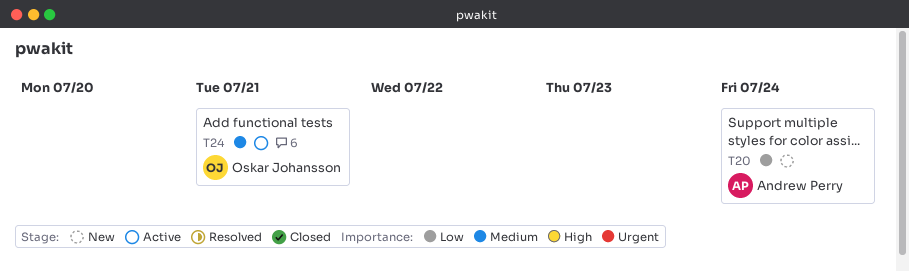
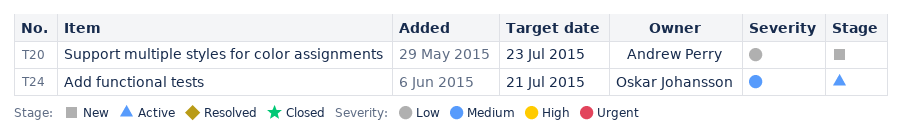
T20, due: Jul 24 -> Jul 23

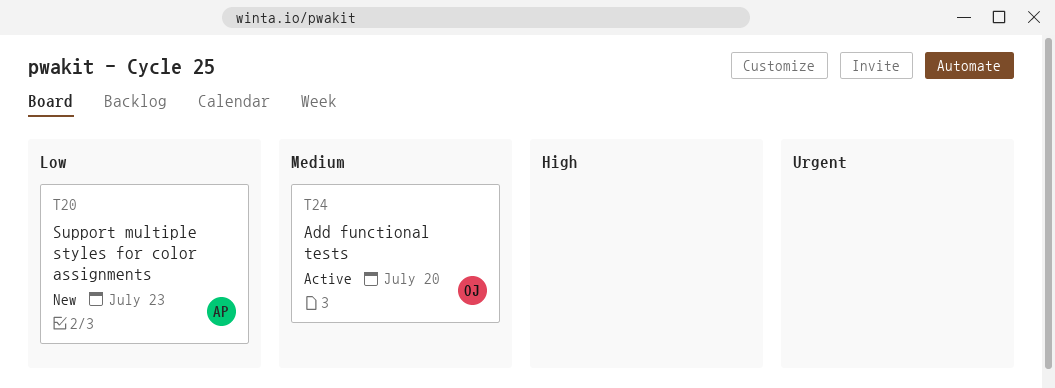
T24, due: Jul 21 -> Jul 20

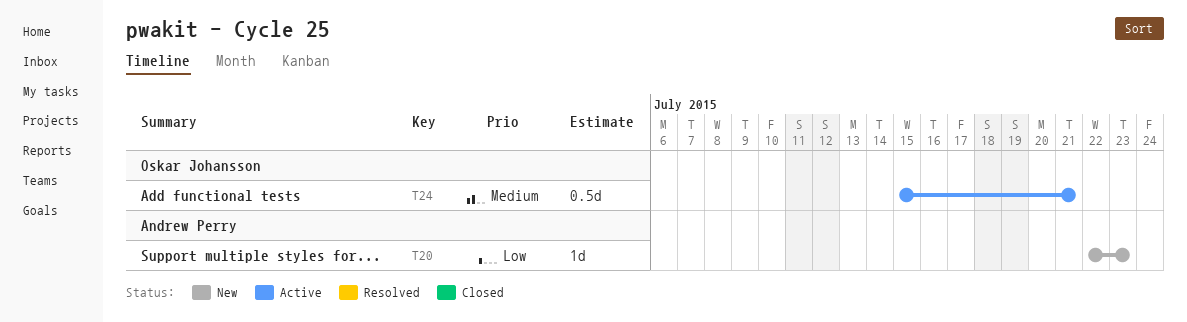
T24, due: Jul 20 -> Jul 21

